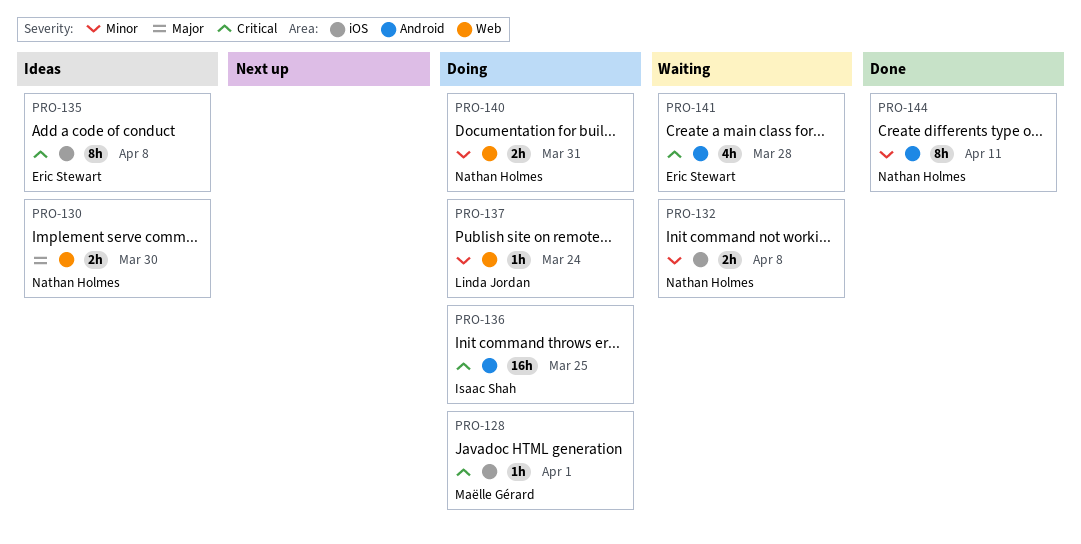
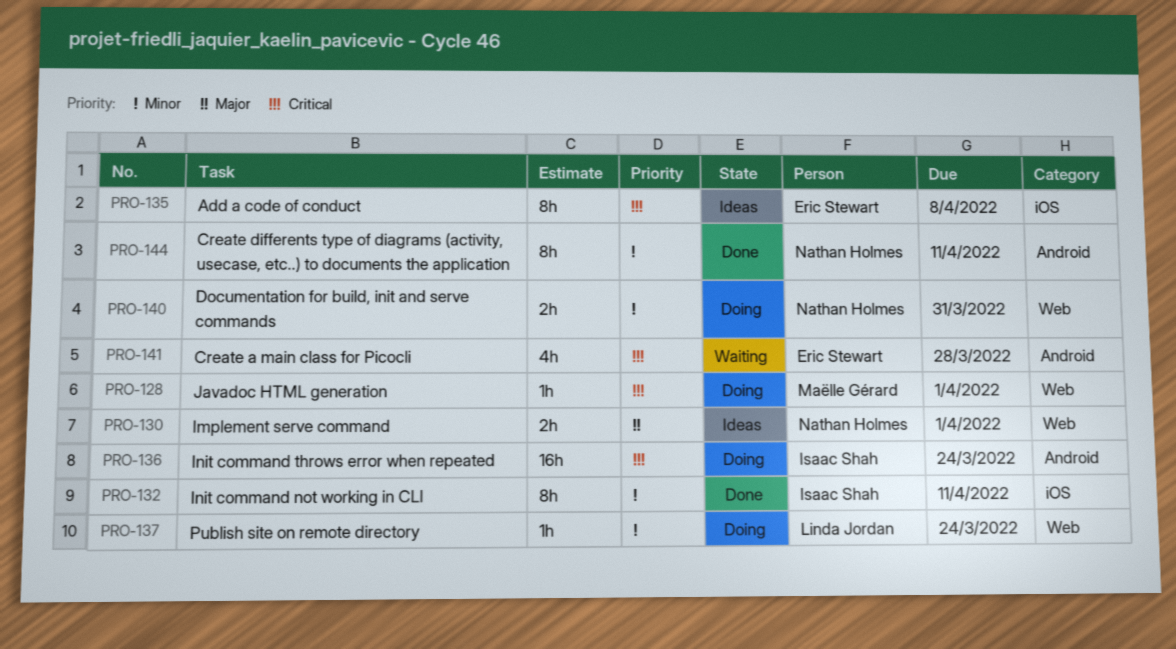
PRO-128, label: iOS -> Web
PRO-130, due: Mar 30 -> Apr 1
PRO-132, status: Waiting -> Done
PRO-132, owner: Nathan Holmes -> Isaac Shah
PRO-132, estimate: 2h -> 8h
PRO-132, due: Apr 8 -> Apr 11
PRO-136, due: Mar 25 -> Mar 24

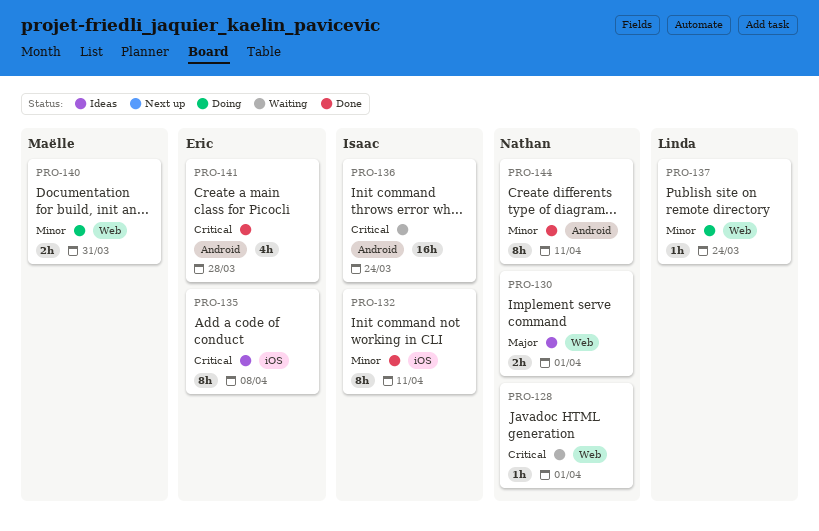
PRO-128, status: Doing -> Waiting
PRO-128, owner: Maëlle Gérard -> Nathan Holmes
PRO-136, status: Doing -> Waiting
PRO-140, owner: Nathan Holmes -> Maëlle Gérard
PRO-141, status: Waiting -> Done

